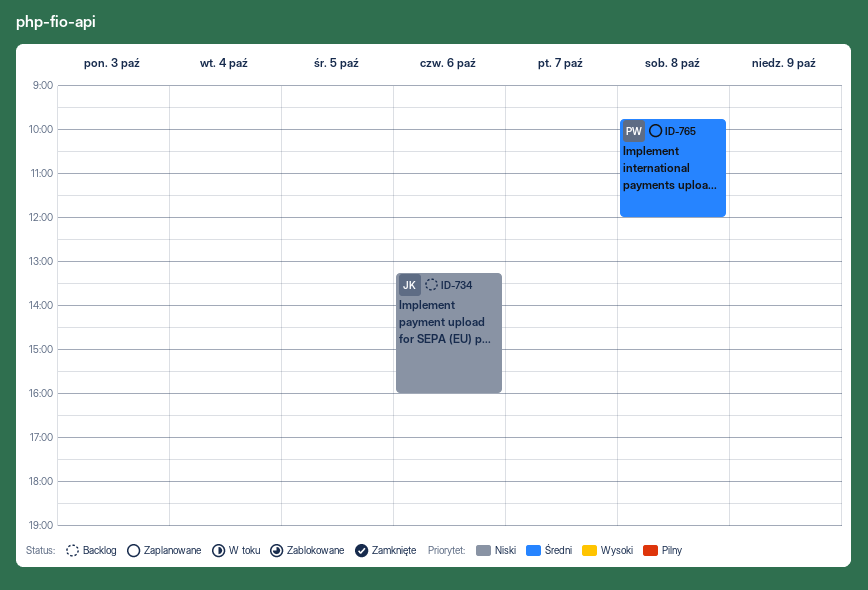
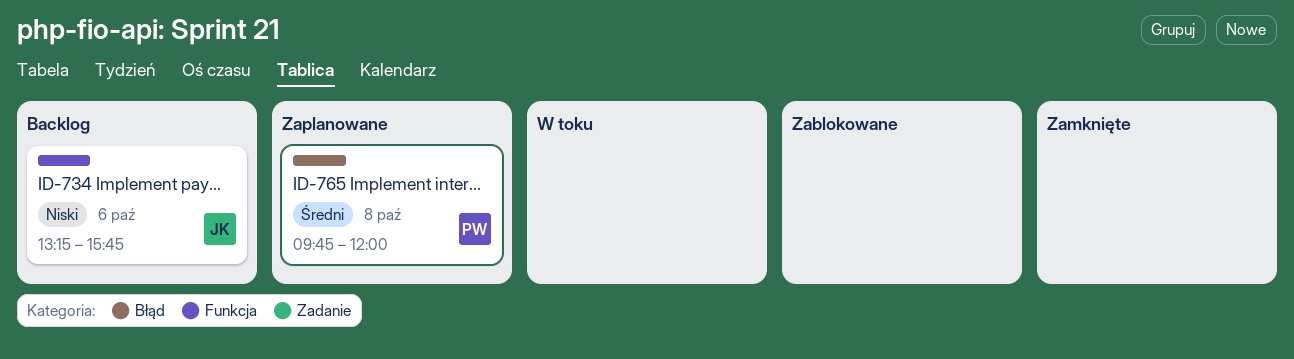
ID-734, ends: 16:00 -> 15:45

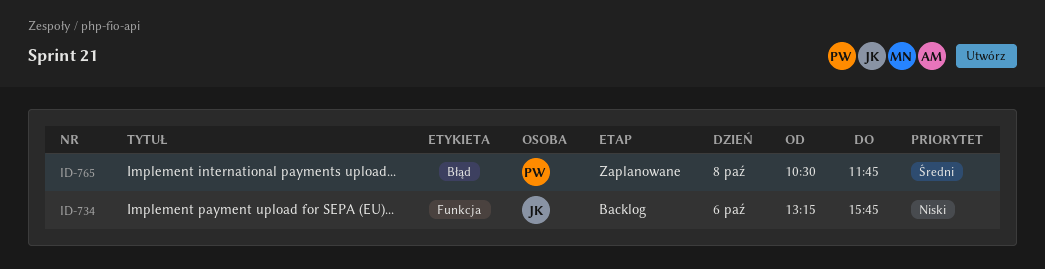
ID-765, begins: 09:45 -> 10:30
ID-765, ends: 12:00 -> 11:45

